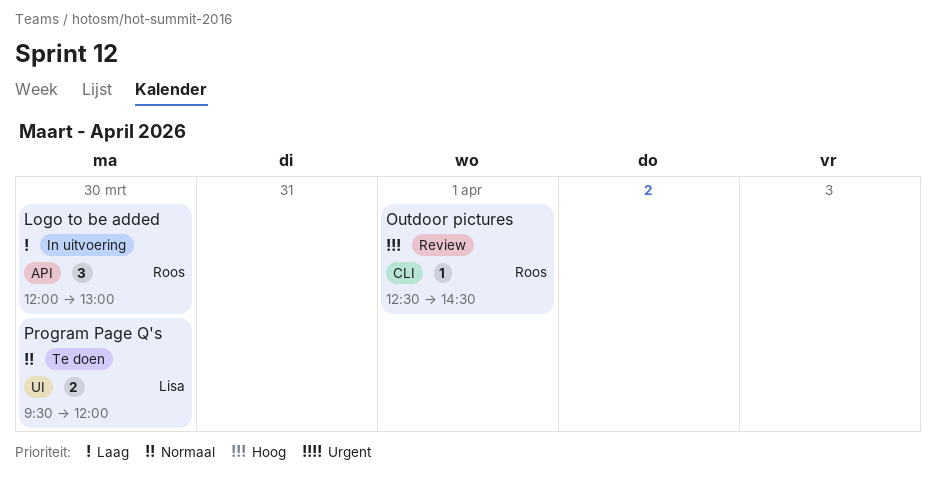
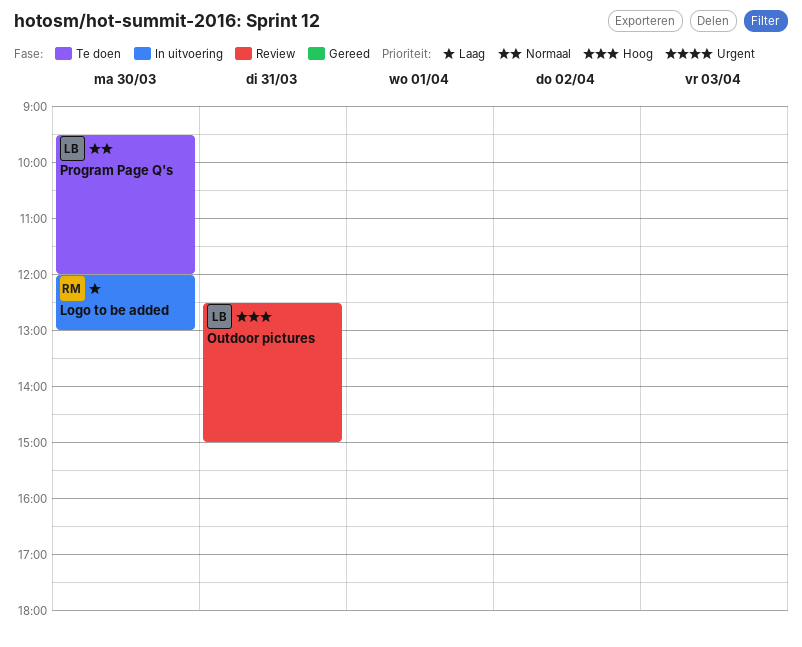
Outdoor pictures, owner: Roos -> Lisa
Outdoor pictures, day: Apr 1 -> Mar 31
Outdoor pictures, ends: 14:30 -> 15:00

